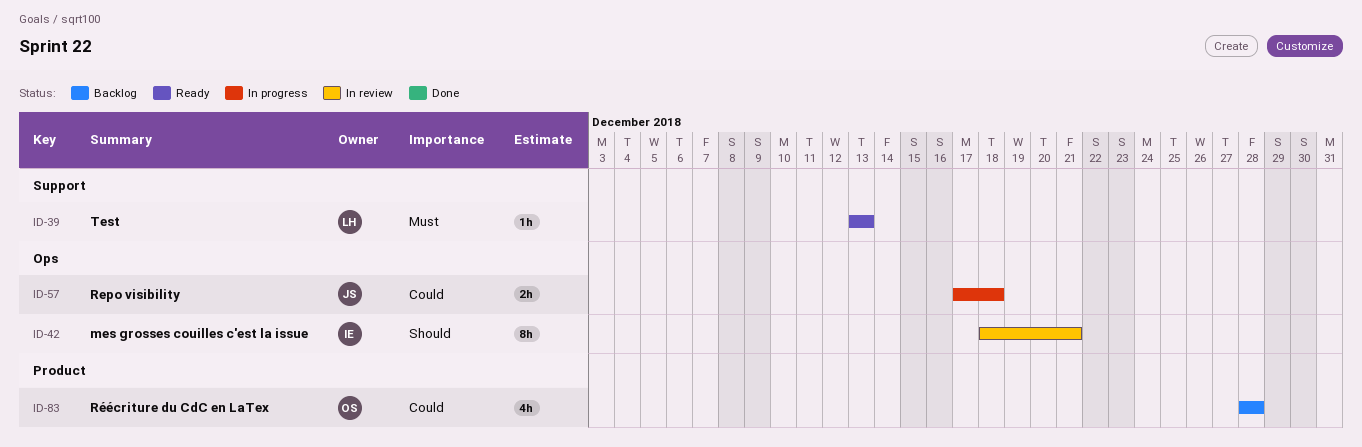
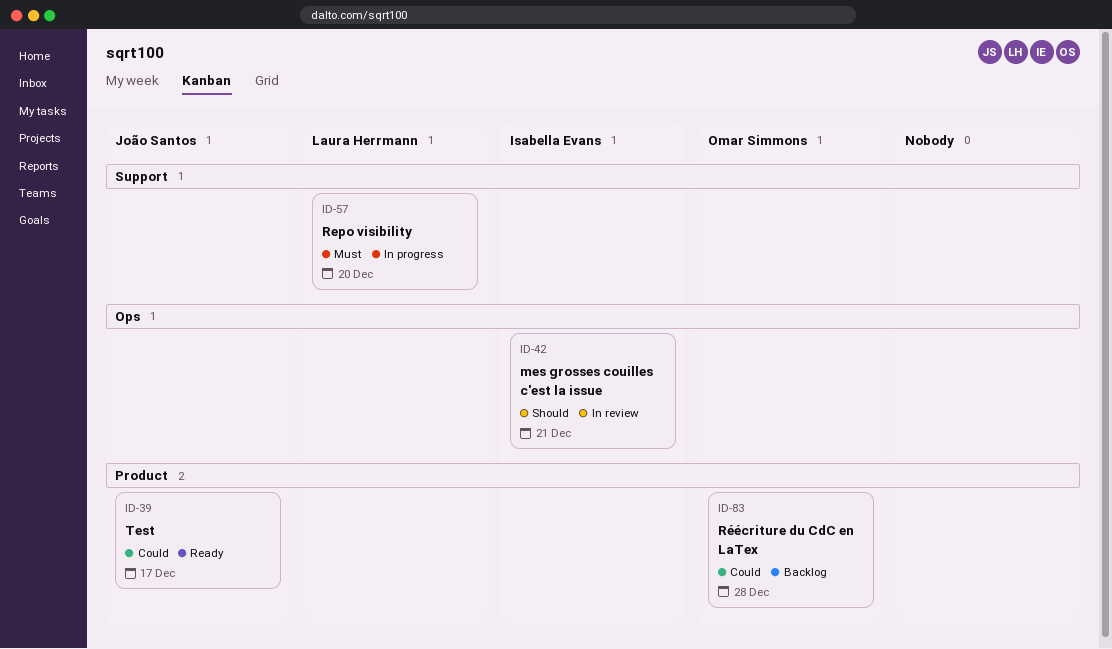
ID-39, owner: Laura Herrmann -> João Santos
ID-39, priority: Must -> Could
ID-39, label: Support -> Product
ID-39, due: Dec 13 -> Dec 17
ID-57, owner: João Santos -> Laura Herrmann
ID-57, priority: Could -> Must
ID-57, label: Ops -> Support
ID-57, due: Dec 18 -> Dec 20

